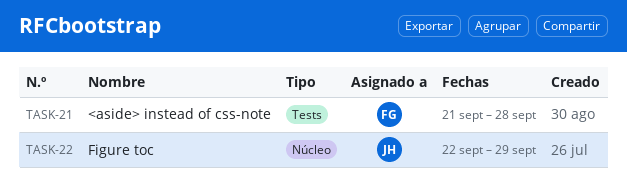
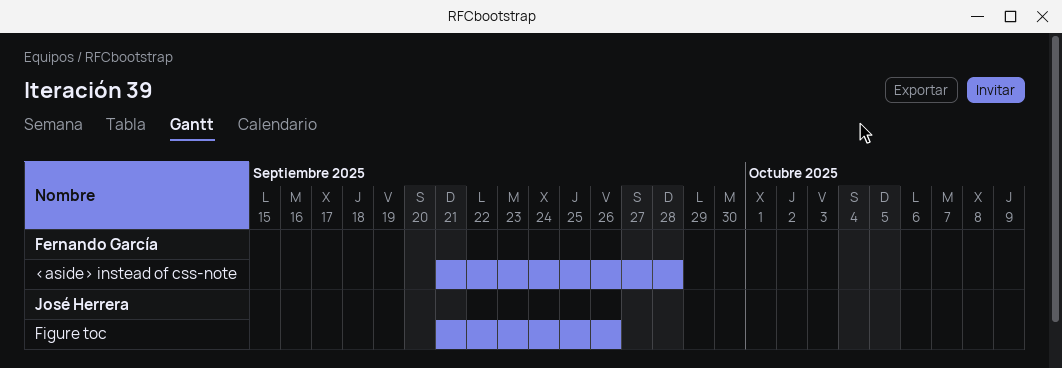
Figure toc, start: Sep 22 -> Sep 21
Figure toc, due: Sep 29 -> Sep 26

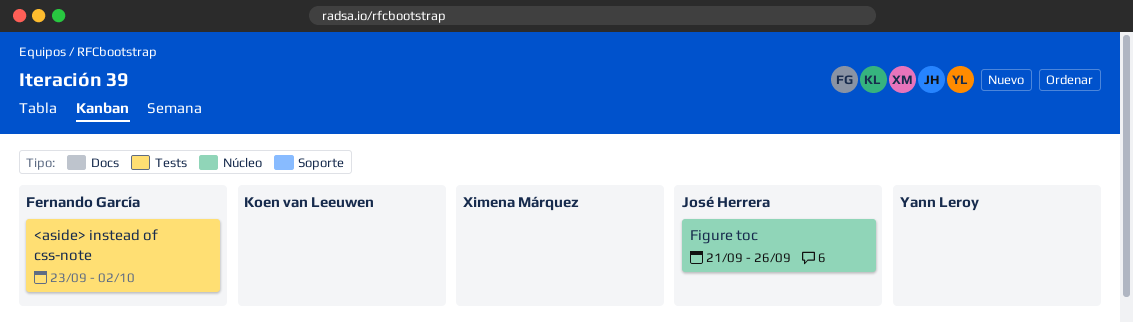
<aside> instead of css-note, start: Sep 21 -> Sep 23
<aside> instead of css-note, due: Sep 28 -> Oct 2

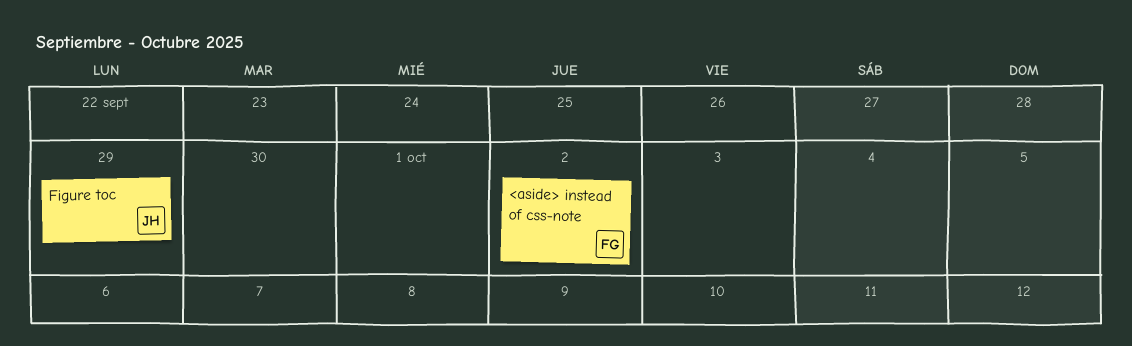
Figure toc, due: Sep 26 -> Sep 29

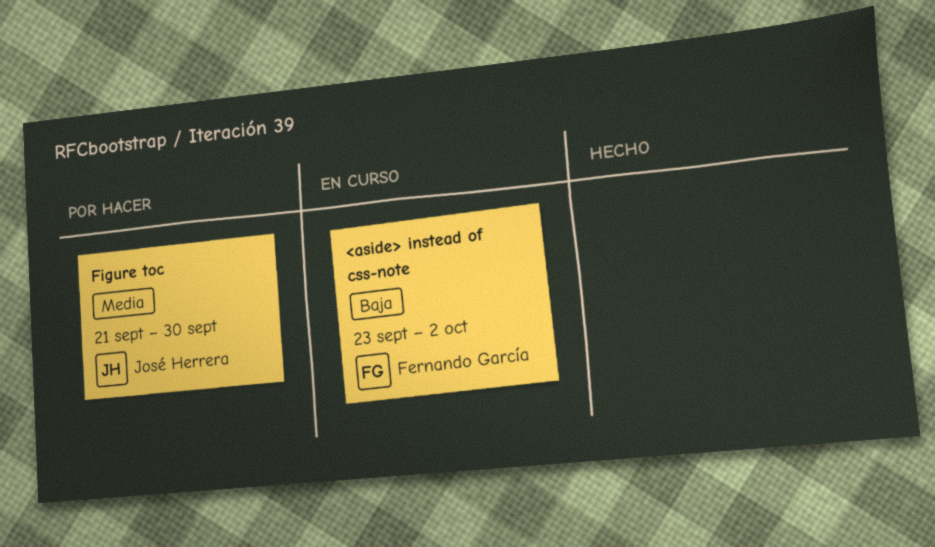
Figure toc, due: Sep 29 -> Sep 30

